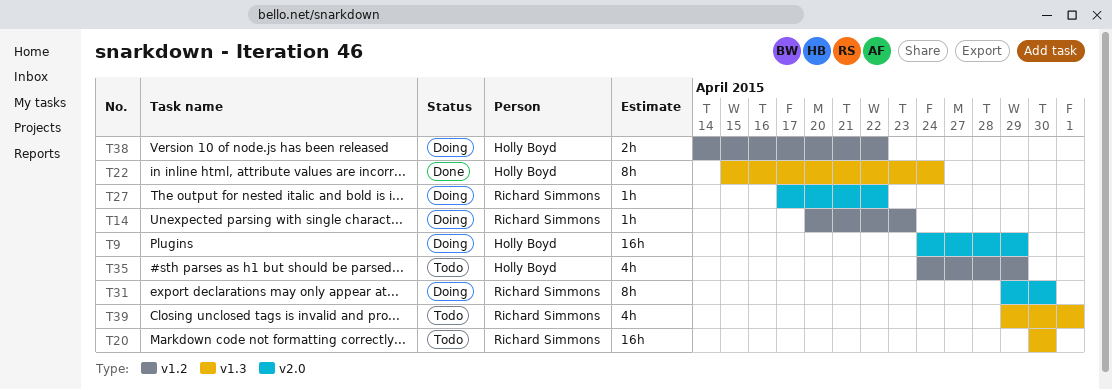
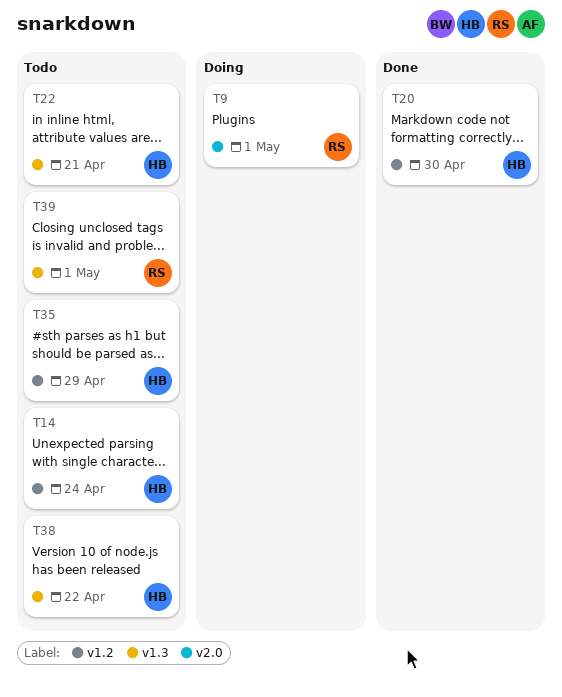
T9, owner: Holly Boyd -> Richard Simmons
T9, due: Apr 29 -> May 1
T14, status: Doing -> Todo
T14, owner: Richard Simmons -> Holly Boyd
T14, due: Apr 23 -> Apr 24
T20, status: Todo -> Done
T20, owner: Richard Simmons -> Holly Boyd
T20, label: v1.3 -> v1.2
T22, status: Done -> Todo
T22, due: Apr 24 -> Apr 21
T27: present -> none
T31: present -> none
T38, status: Doing -> Todo
T38, label: v1.2 -> v1.3

